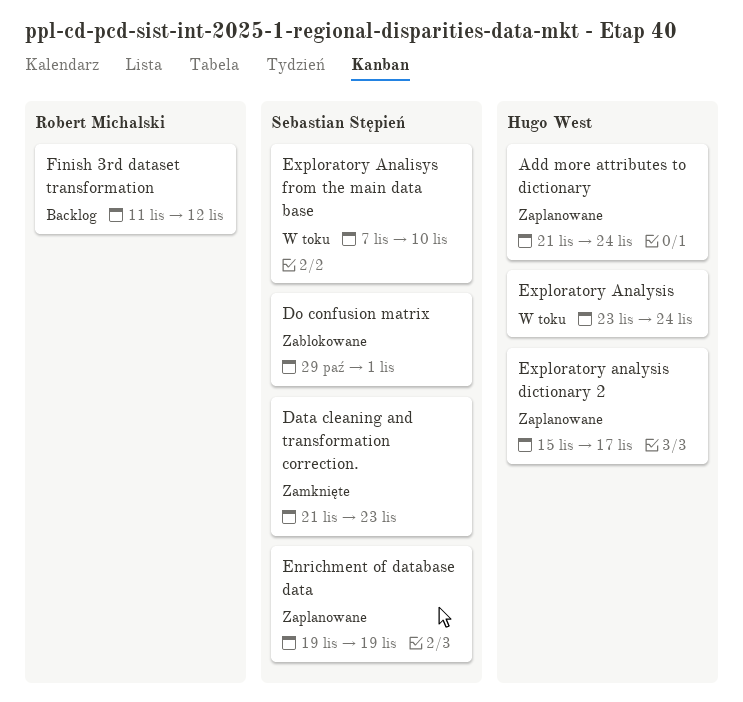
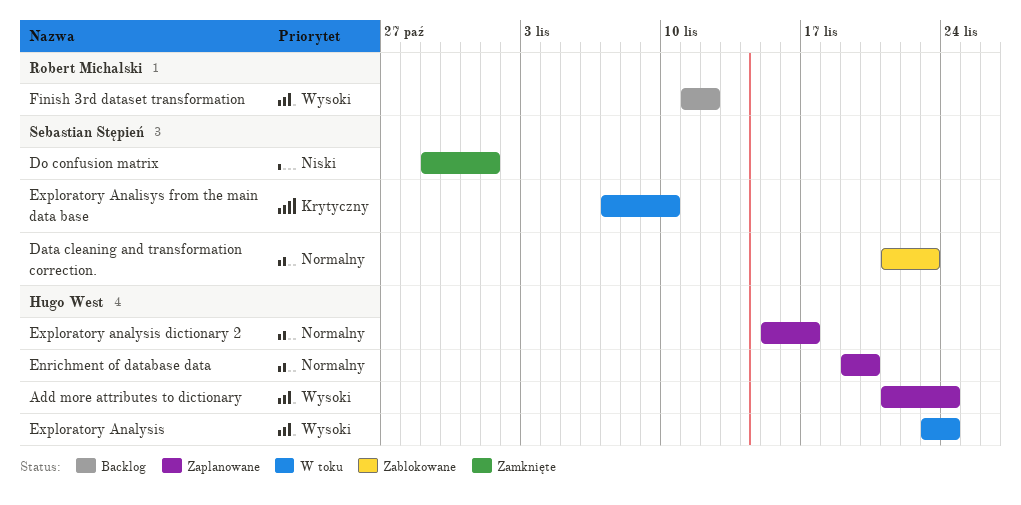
Data cleaning and transformation correction., status: Zamknięte -> Zablokowane
Do confusion matrix, status: Zablokowane -> Zamknięte
Enrichment of database data, owner: Sebastian Stępień -> Hugo West
Enrichment of database data, due: Nov 19 -> Nov 20

